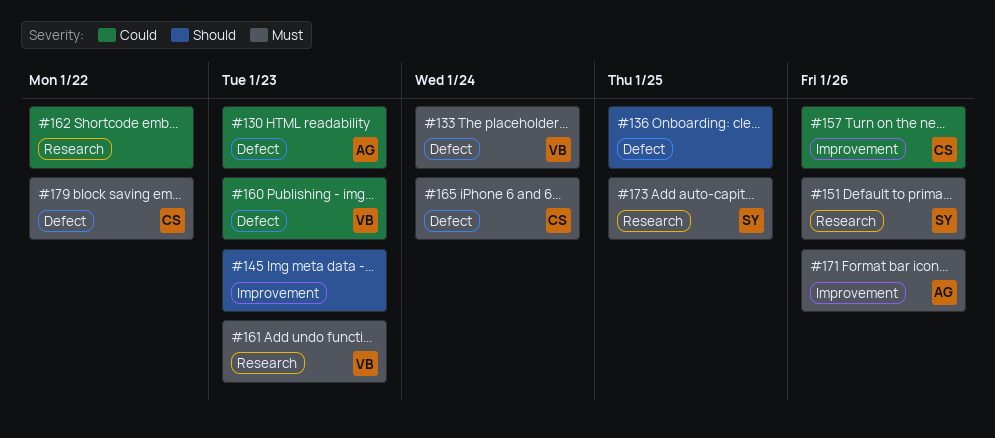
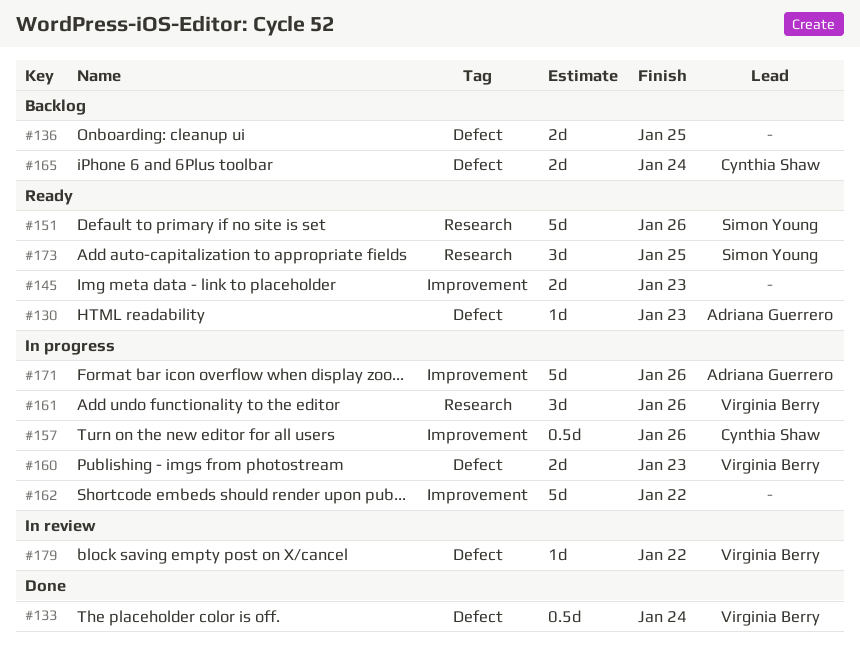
#161, due: Jan 23 -> Jan 26
#162, label: Research -> Improvement
#179, owner: Cynthia Shaw -> Virginia Berry

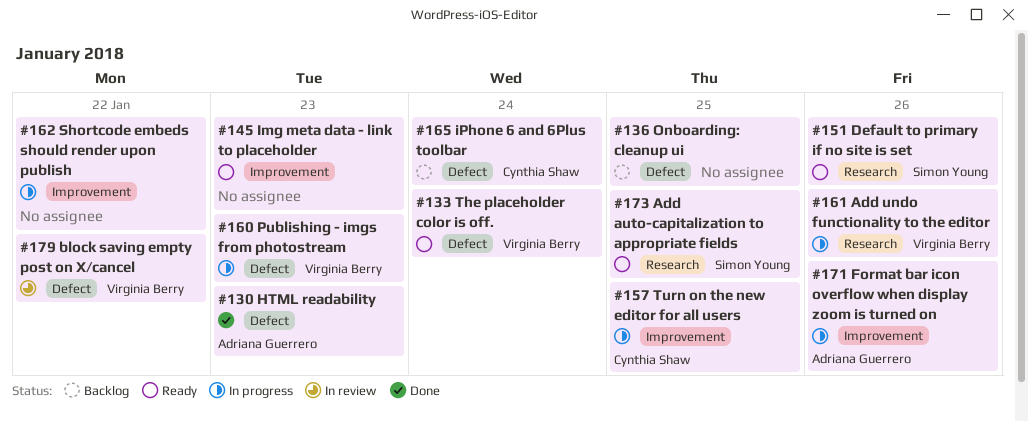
#130, status: Ready -> Done
#133, status: Done -> Ready
#157, due: Jan 26 -> Jan 25

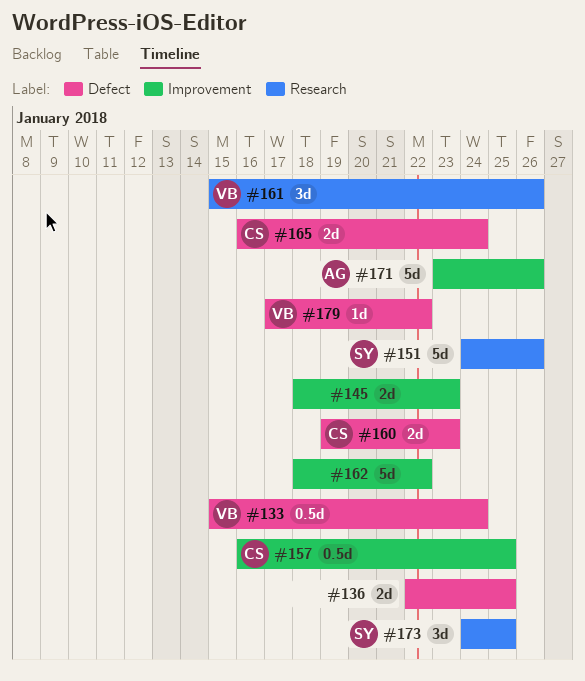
#130: present -> none
#160, owner: Virginia Berry -> Cynthia Shaw

